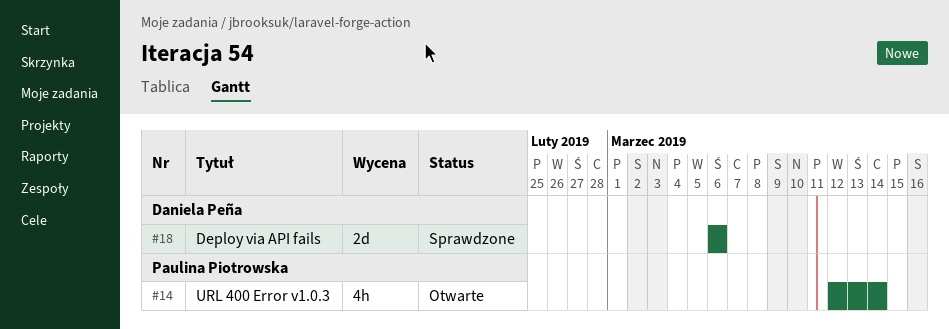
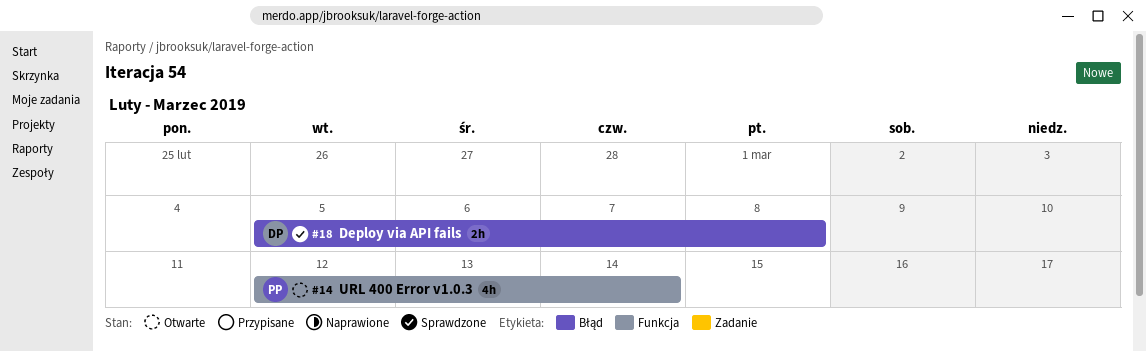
#18, estimate: 2d -> 2h
#18, start: Mar 6 -> Mar 5
#18, due: Mar 6 -> Mar 8

